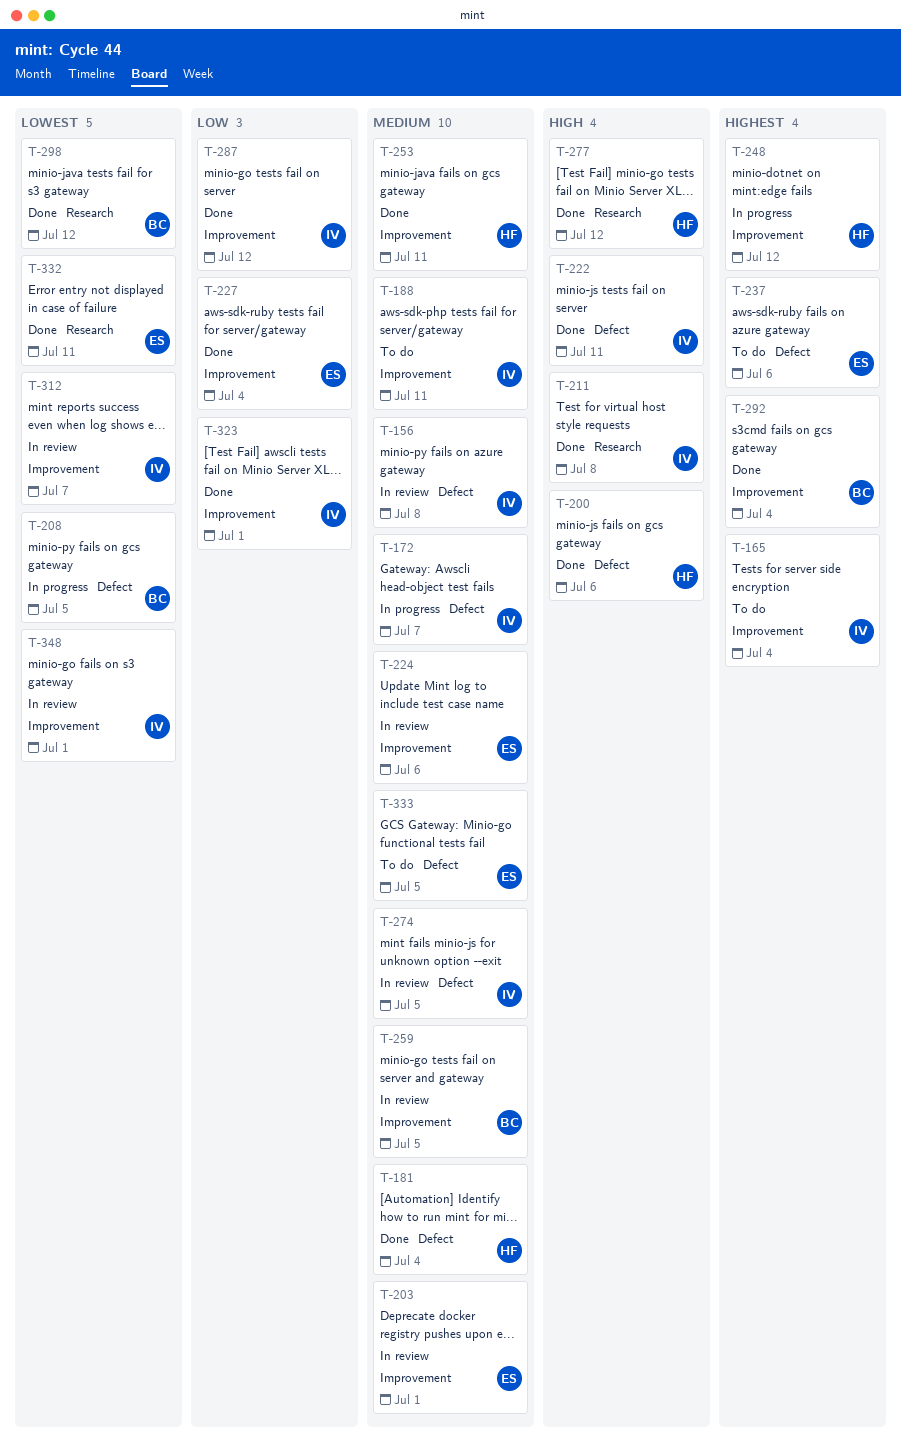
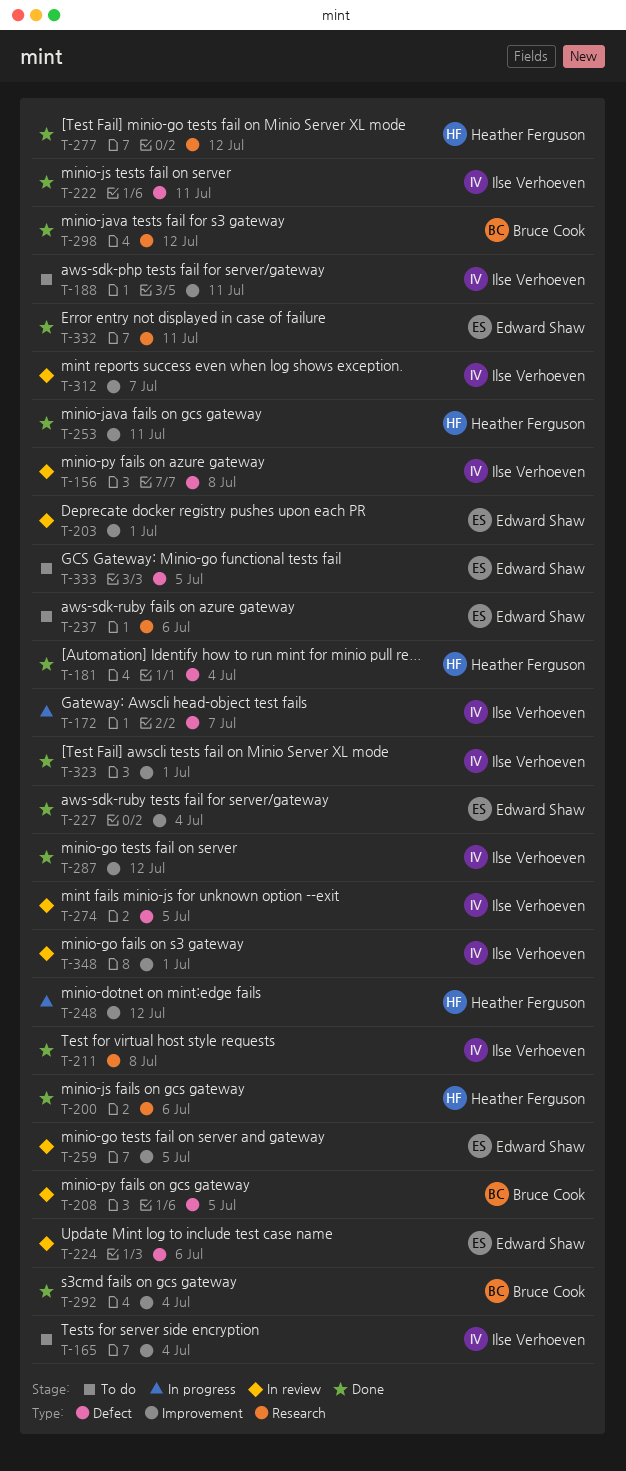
T-200, label: Defect -> Research
T-208, status: In progress -> In review
T-224, label: Improvement -> Defect
T-237, label: Defect -> Research
T-259, owner: Bruce Cook -> Edward Shaw

